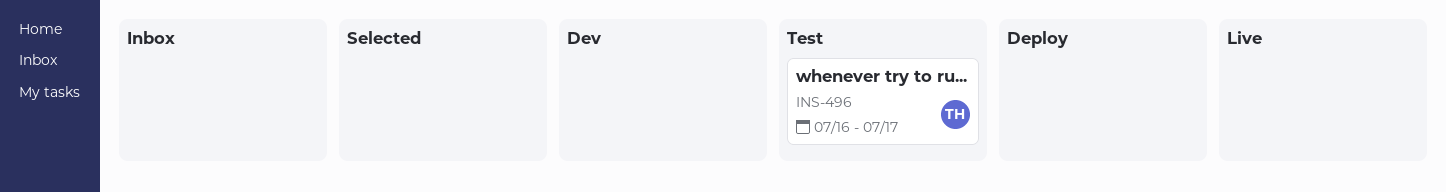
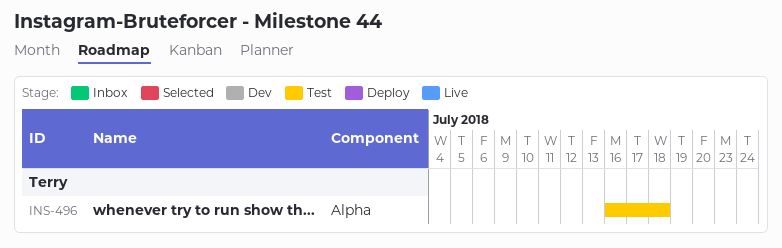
INS-496, due: Jul 17 -> Jul 18

